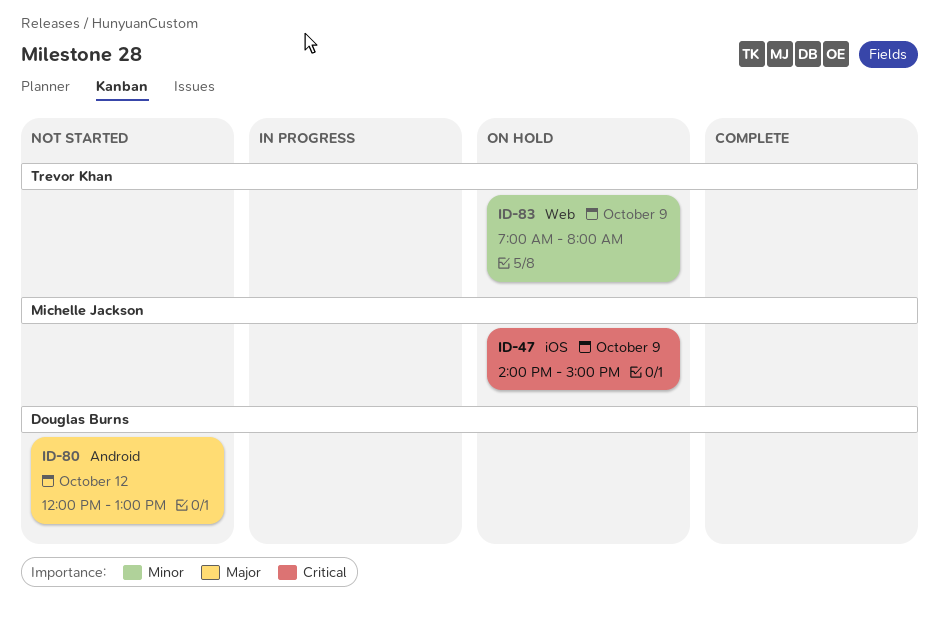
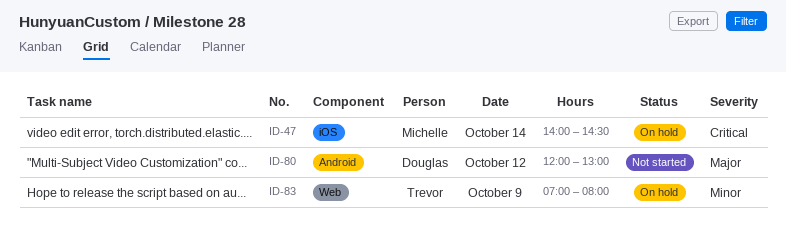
ID-47, day: Oct 9 -> Oct 14
ID-47, ends: 15:00 -> 14:30

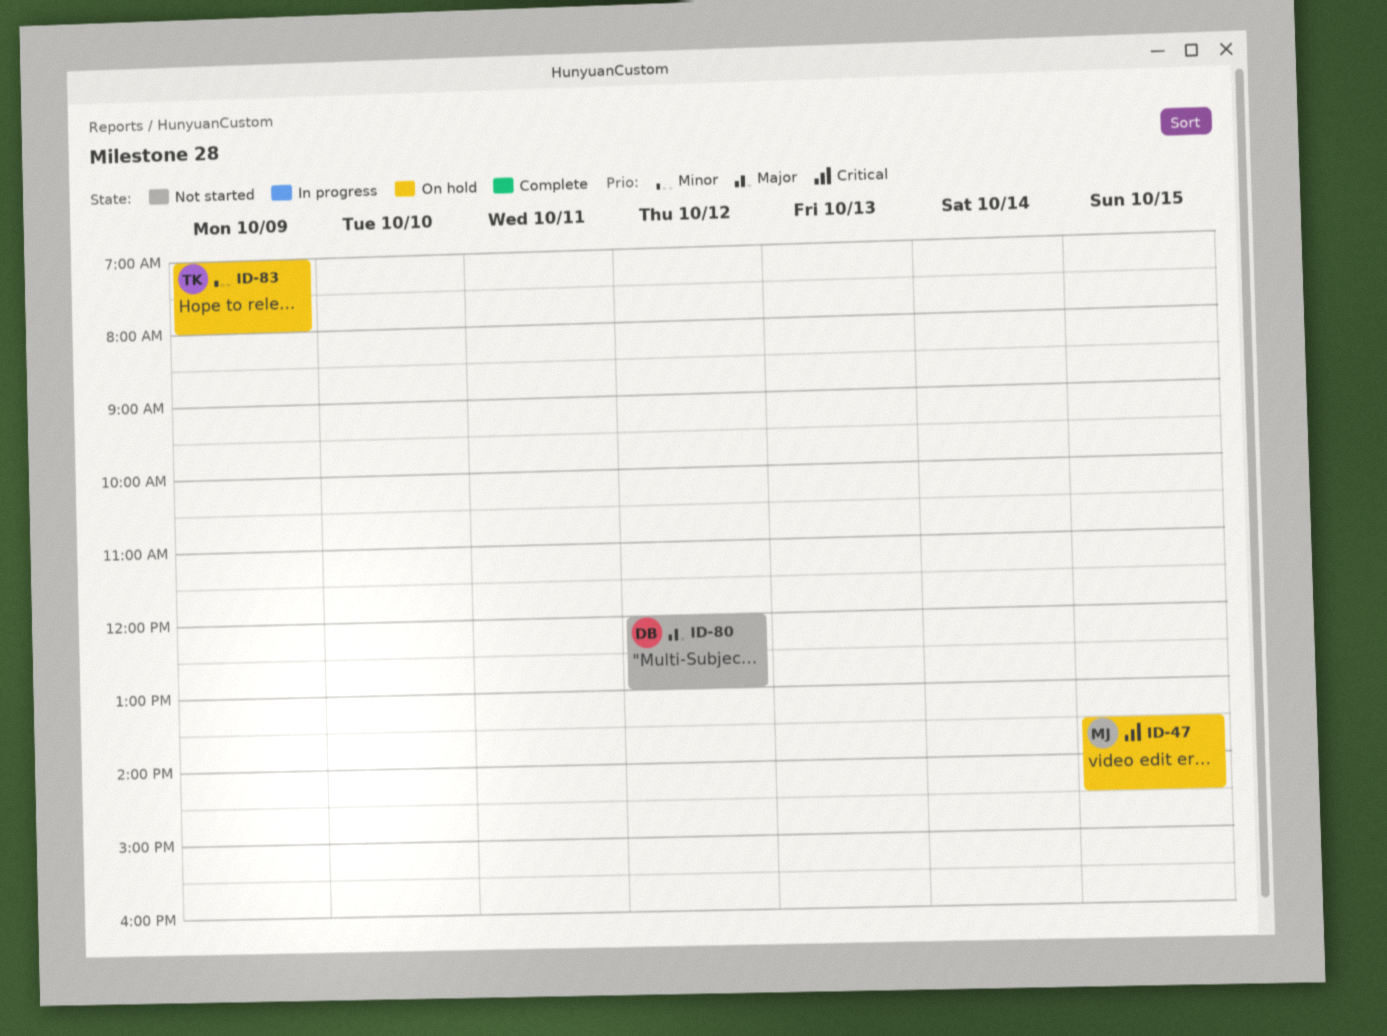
ID-47, day: Oct 14 -> Oct 15
ID-47, begins: 14:00 -> 13:30

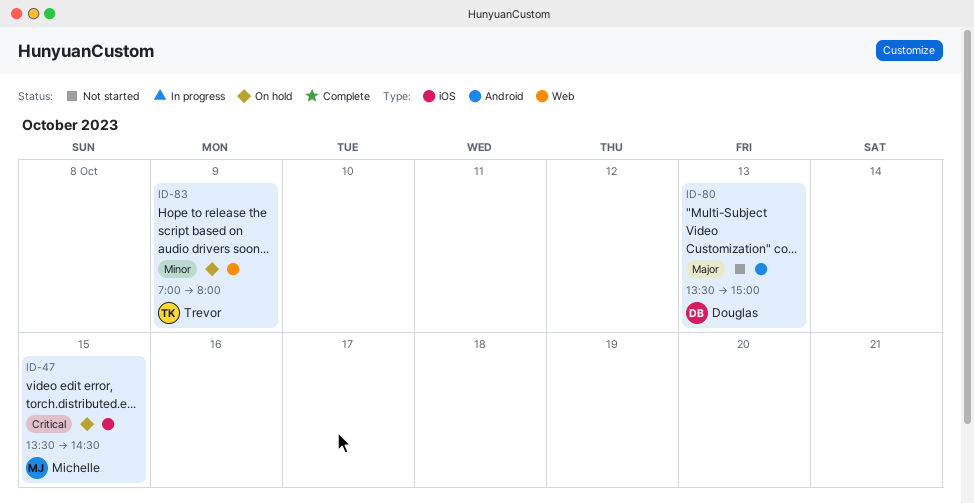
ID-80, day: Oct 12 -> Oct 13
ID-80, begins: 12:00 -> 13:30
ID-80, ends: 13:00 -> 15:00

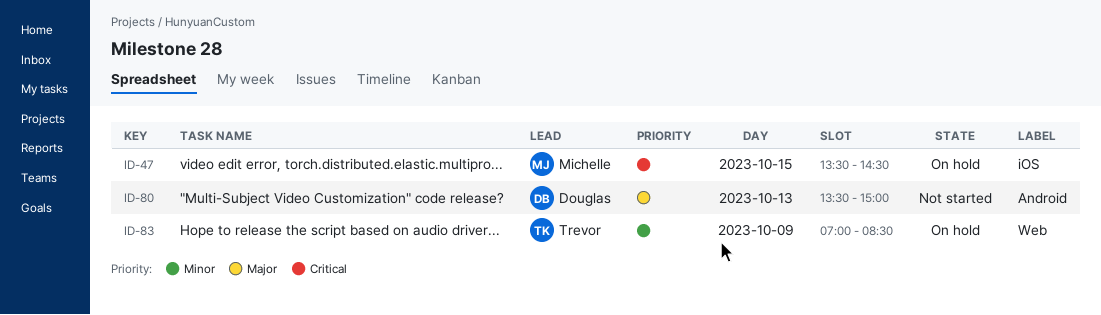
ID-83, ends: 08:00 -> 08:30

